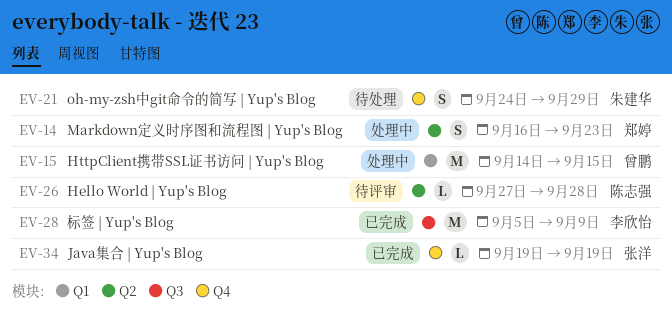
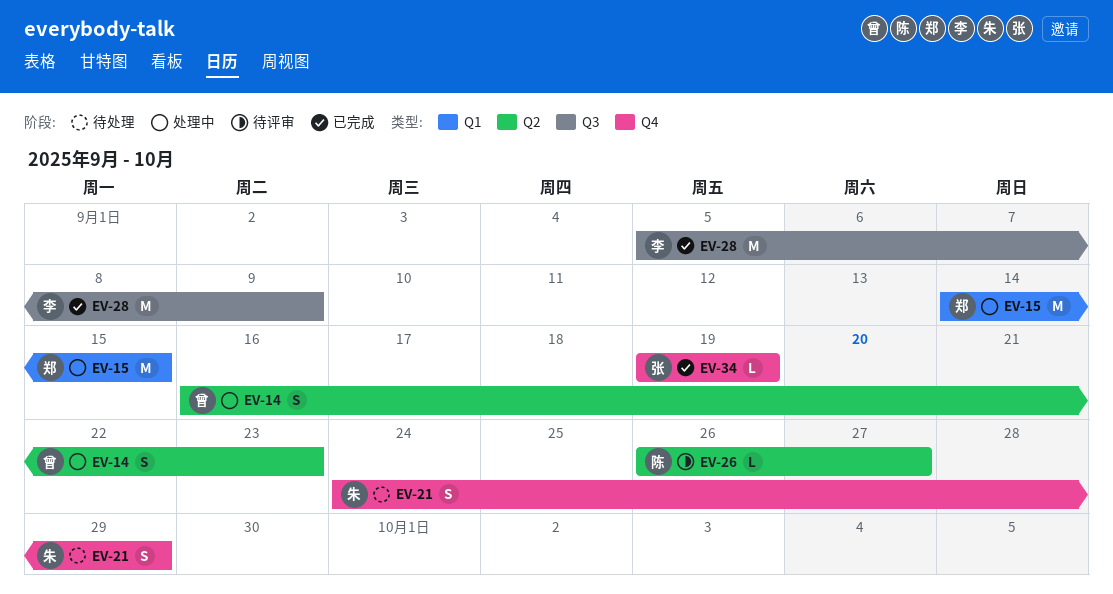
EV-14, owner: 郑婷 -> 曾鹏
EV-15, owner: 曾鹏 -> 郑婷
EV-26, start: Sep 27 -> Sep 26
EV-26, due: Sep 28 -> Sep 27

